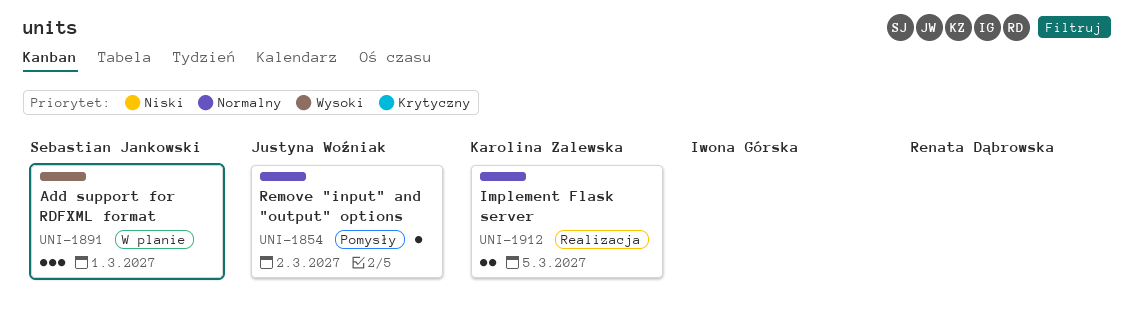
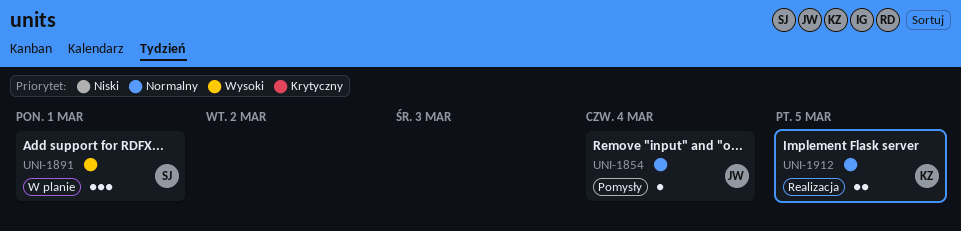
UNI-1854, due: Mar 2 -> Mar 4

